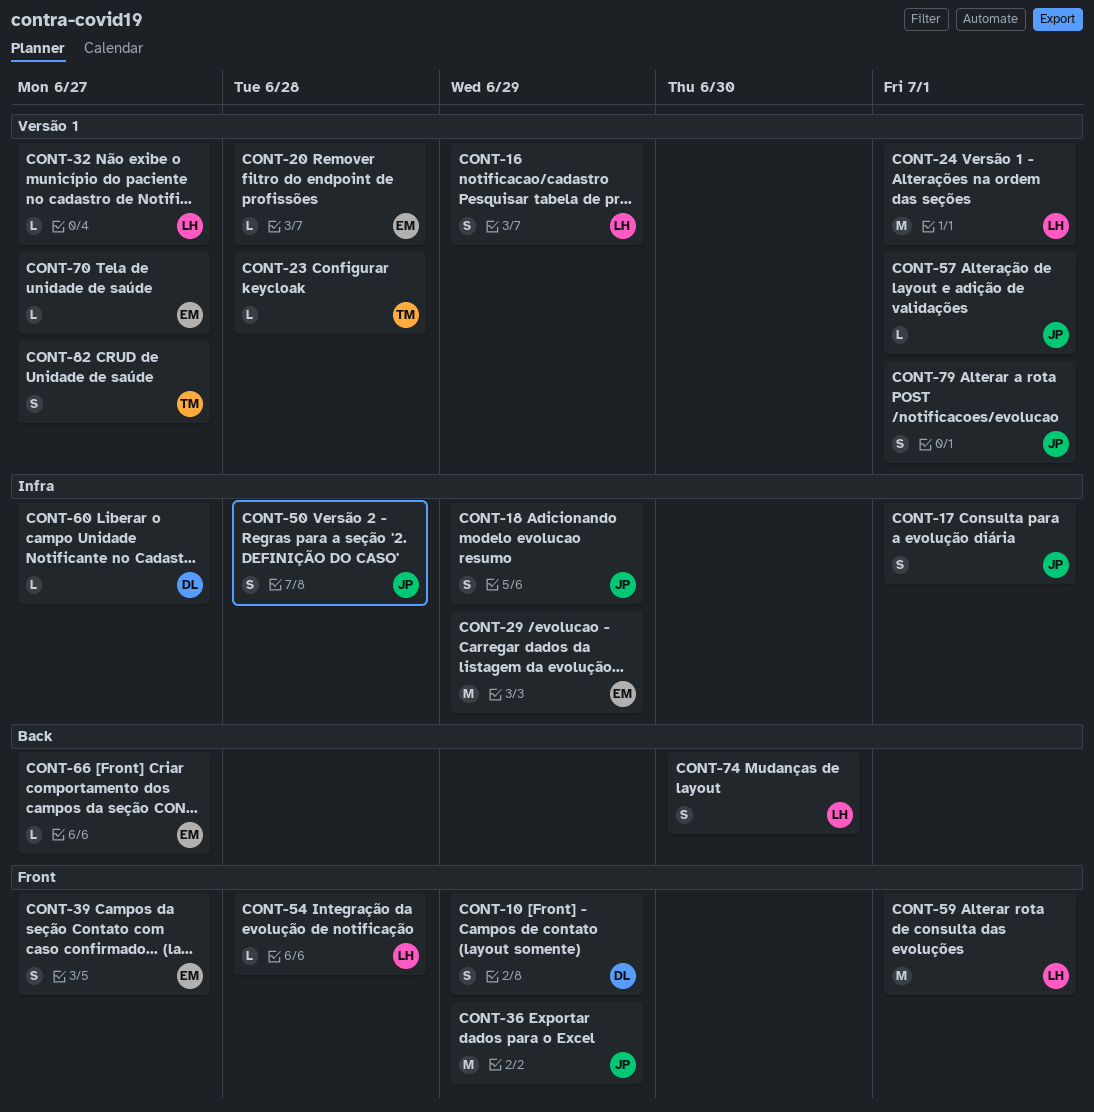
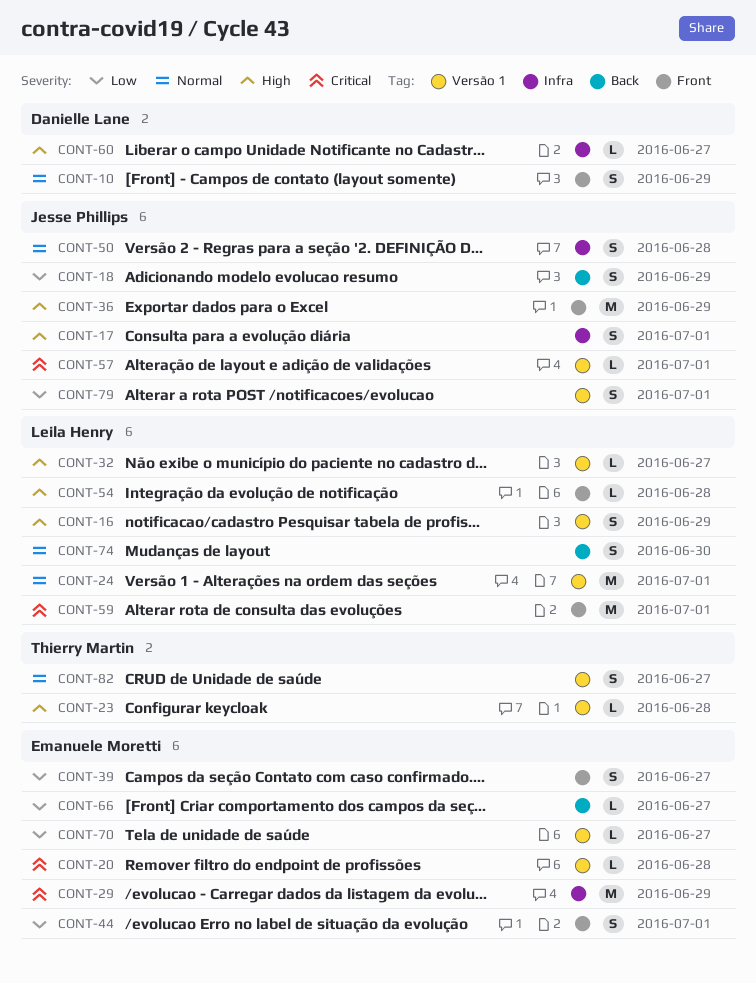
CONT-18, label: Infra -> Back
CONT-44: none -> present

